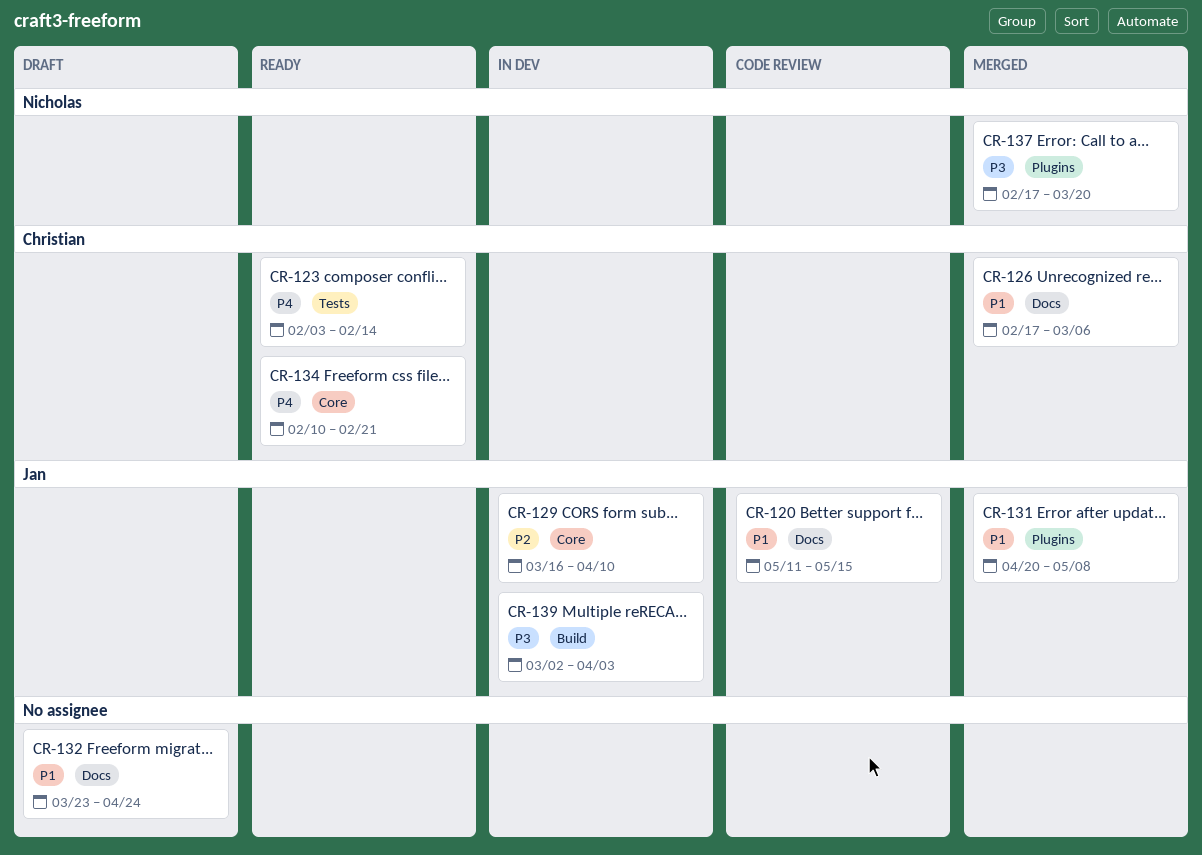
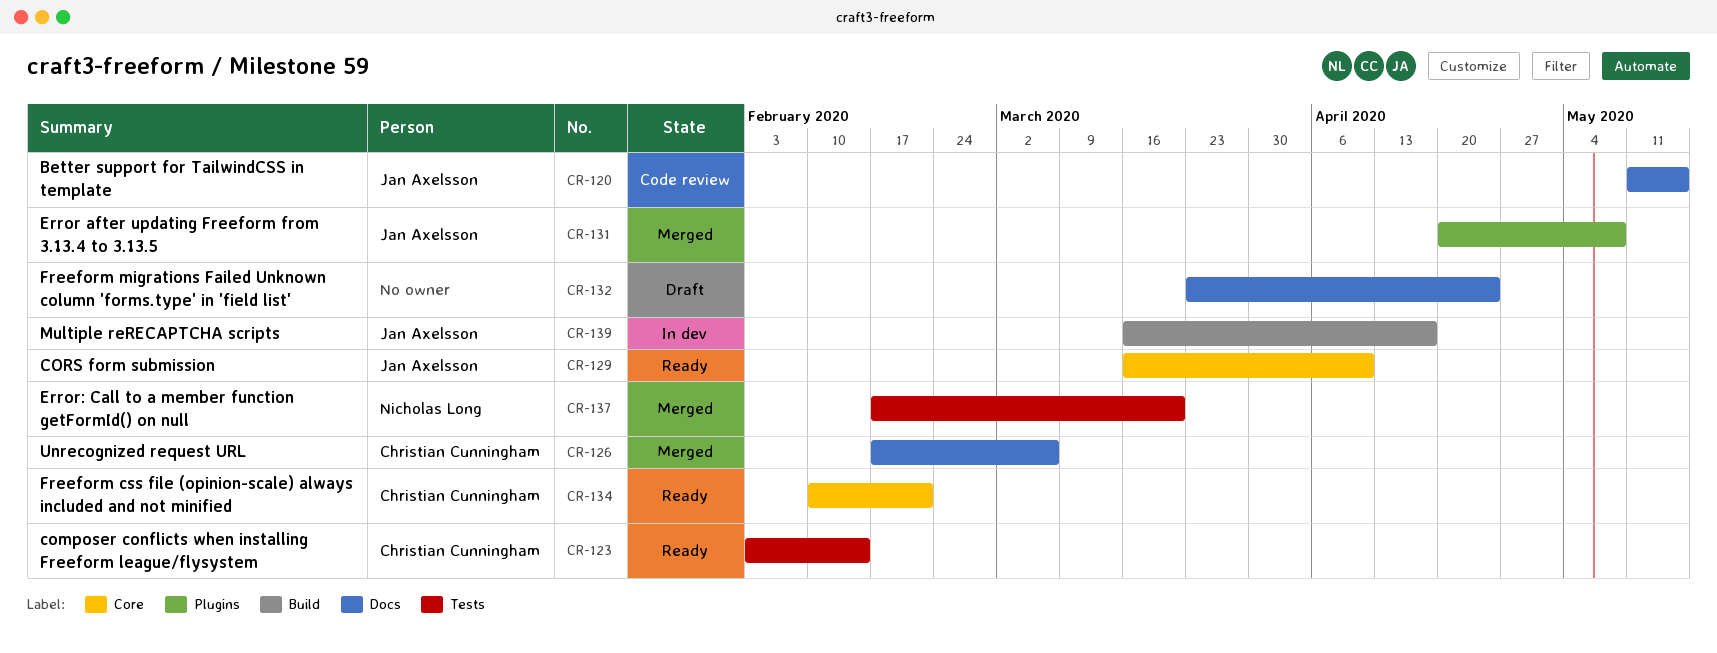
CR-129, status: In dev -> Ready
CR-137, label: Plugins -> Tests
CR-139, start: Mar 2 -> Mar 16
CR-139, due: Apr 3 -> Apr 17

